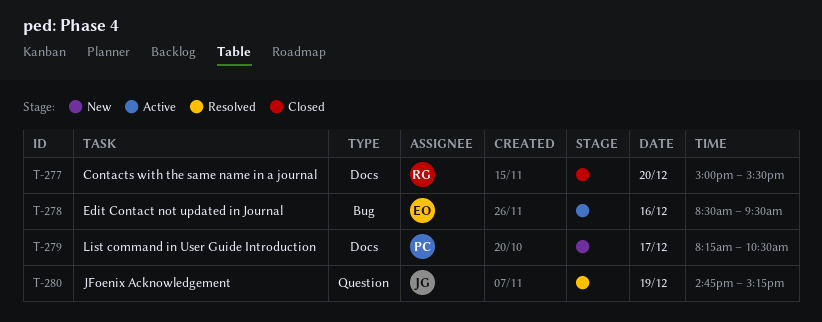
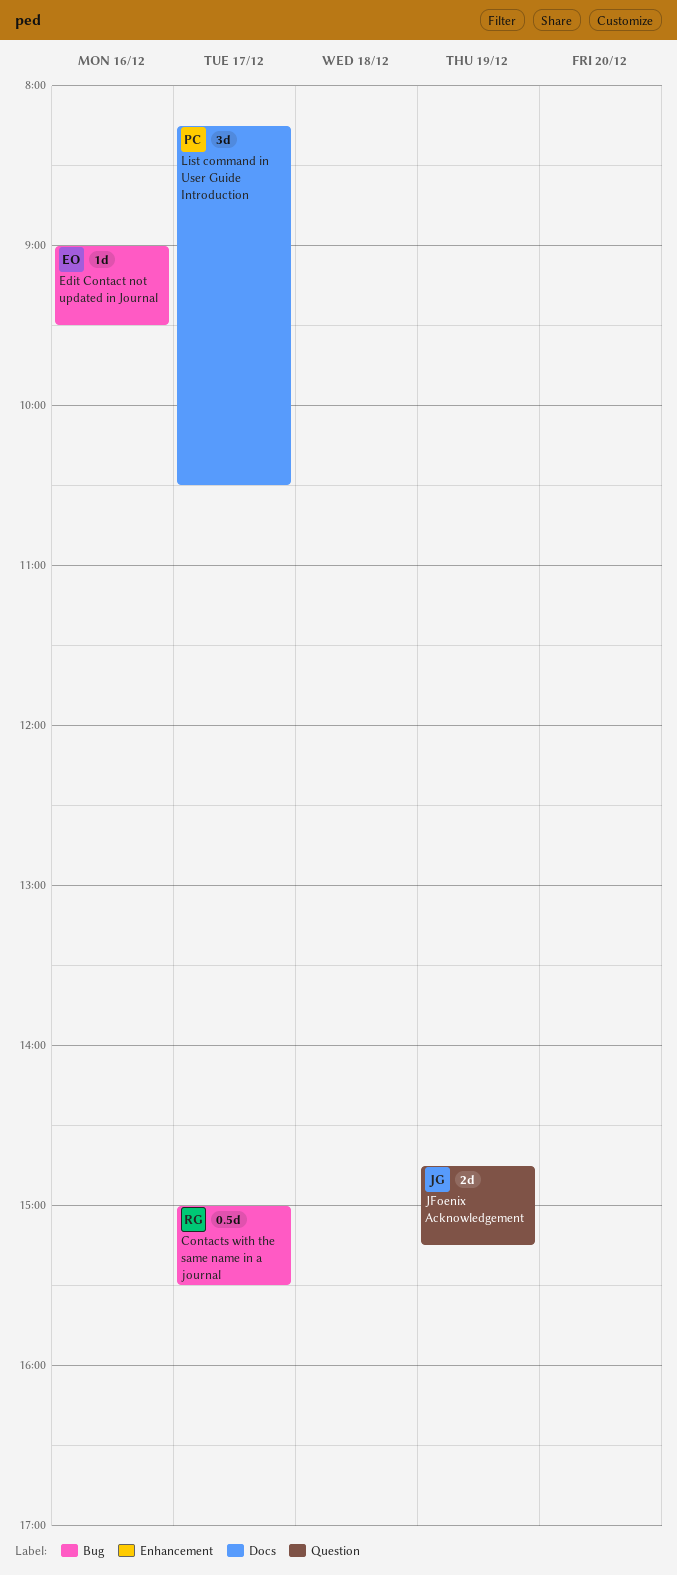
Contacts with the same name in a journal, label: Docs -> Bug
Contacts with the same name in a journal, day: Dec 20 -> Dec 17
Edit Contact not updated in Journal, begins: 08:30 -> 09:00

